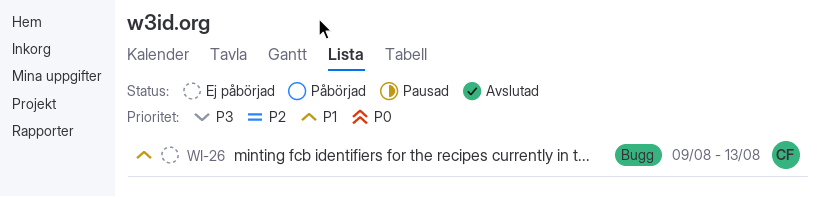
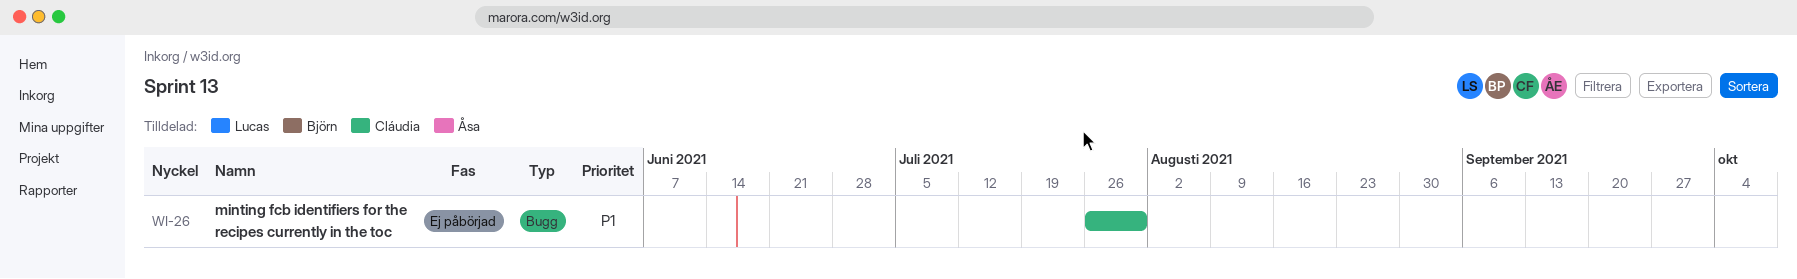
WI-26, start: Aug 9 -> Jul 26
WI-26, due: Aug 13 -> Jul 30

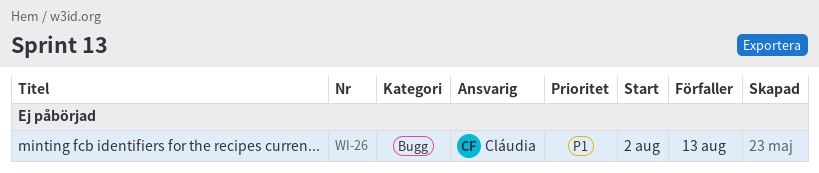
WI-26, start: Jul 26 -> Aug 2
WI-26, due: Jul 30 -> Aug 13

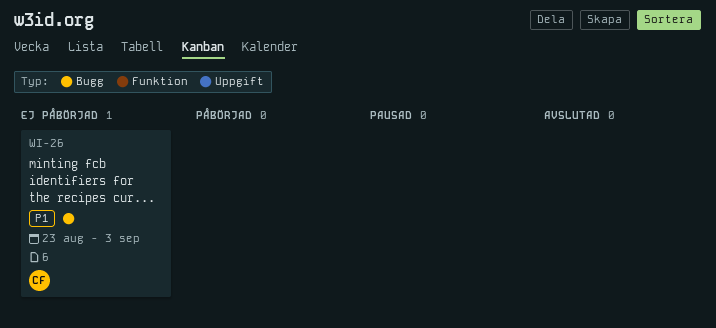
WI-26, start: Aug 2 -> Aug 23
WI-26, due: Aug 13 -> Sep 3

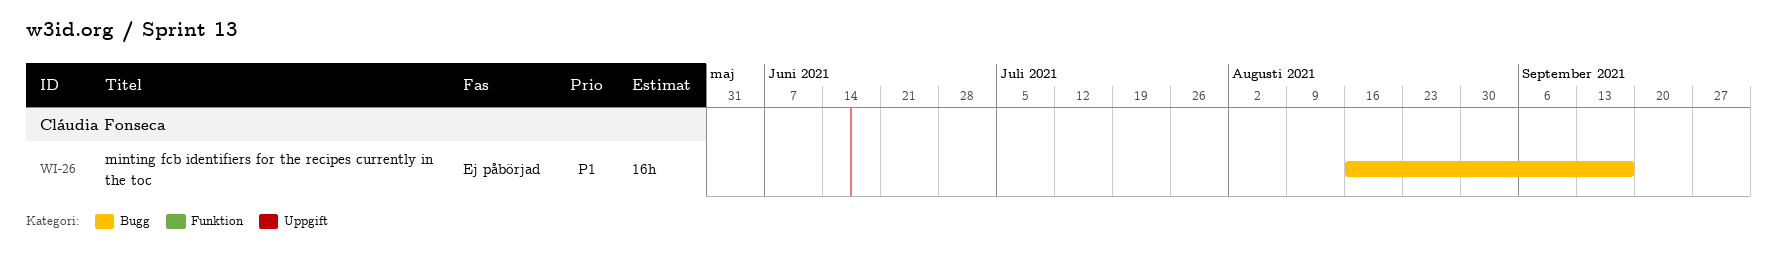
WI-26, start: Aug 23 -> Aug 16
WI-26, due: Sep 3 -> Sep 17

